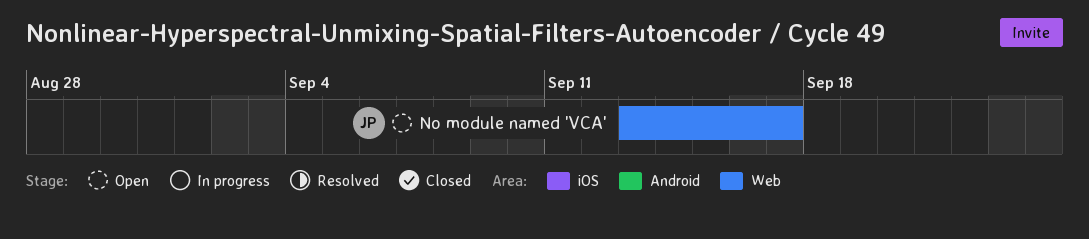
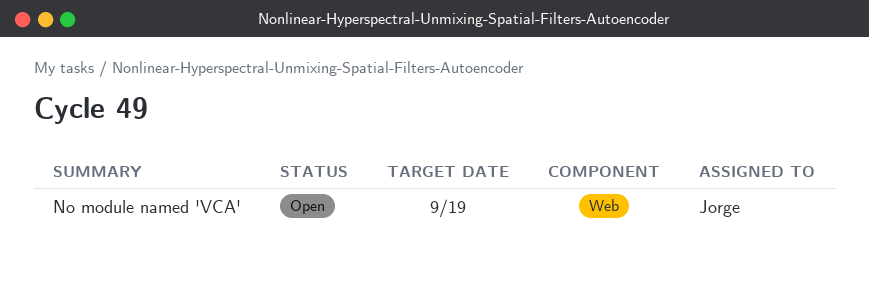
No module named 'VCA', due: Sep 17 -> Sep 19

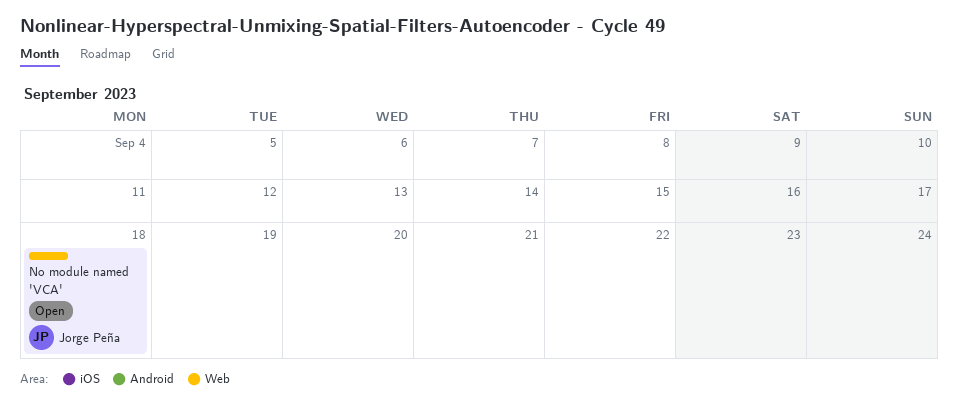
No module named 'VCA', due: Sep 19 -> Sep 18

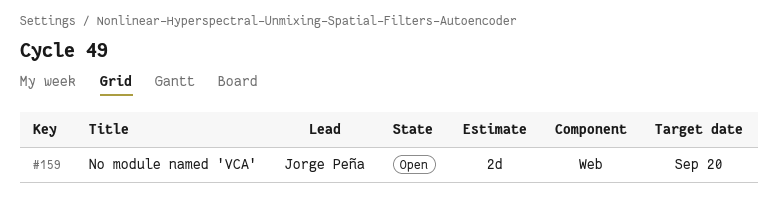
No module named 'VCA', due: Sep 18 -> Sep 20

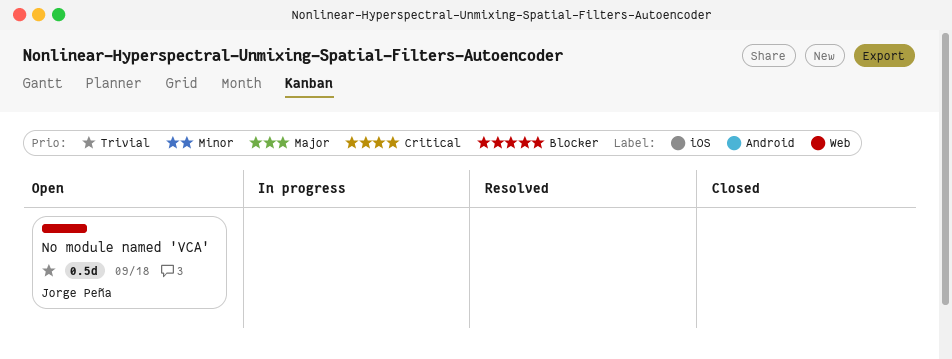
No module named 'VCA', estimate: 2d -> 0.5d
No module named 'VCA', due: Sep 20 -> Sep 18

